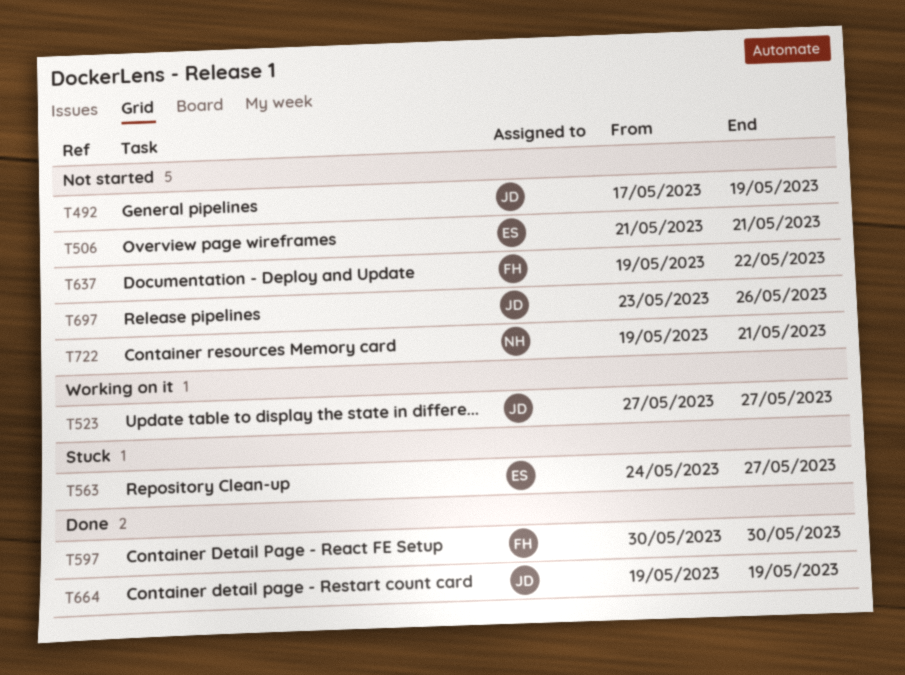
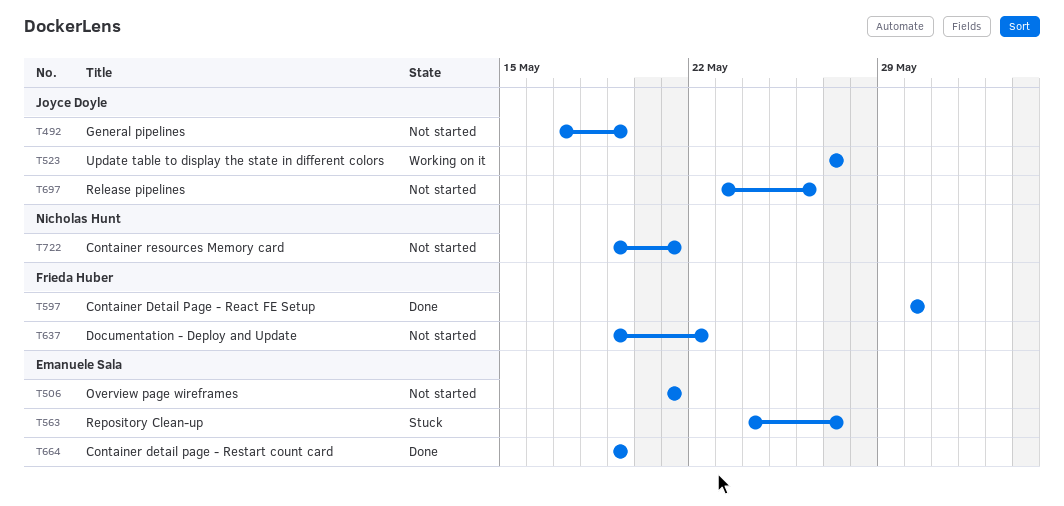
T664, owner: Joyce Doyle -> Emanuele Sala

